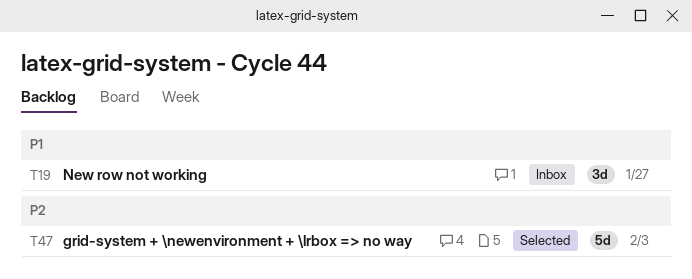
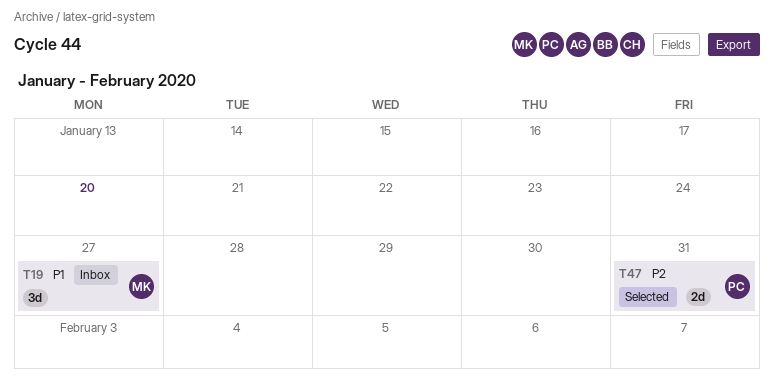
T47, estimate: 5d -> 2d
T47, due: Feb 3 -> Jan 31

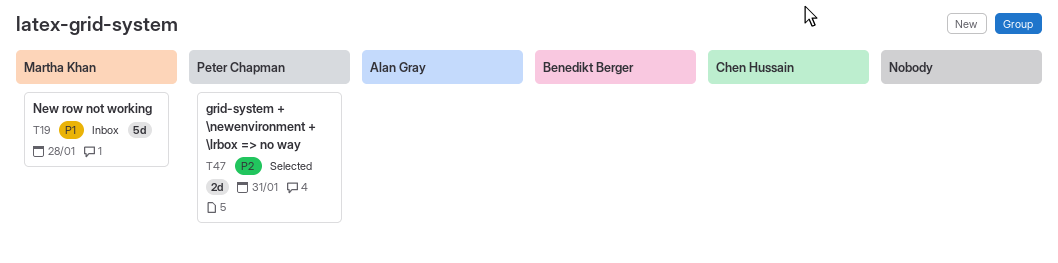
T19, estimate: 3d -> 5d
T19, due: Jan 27 -> Jan 28

